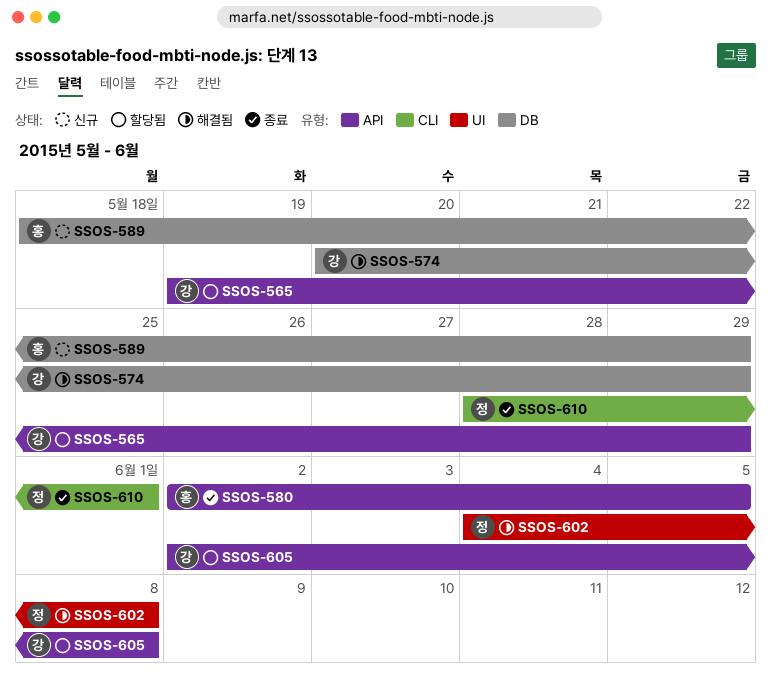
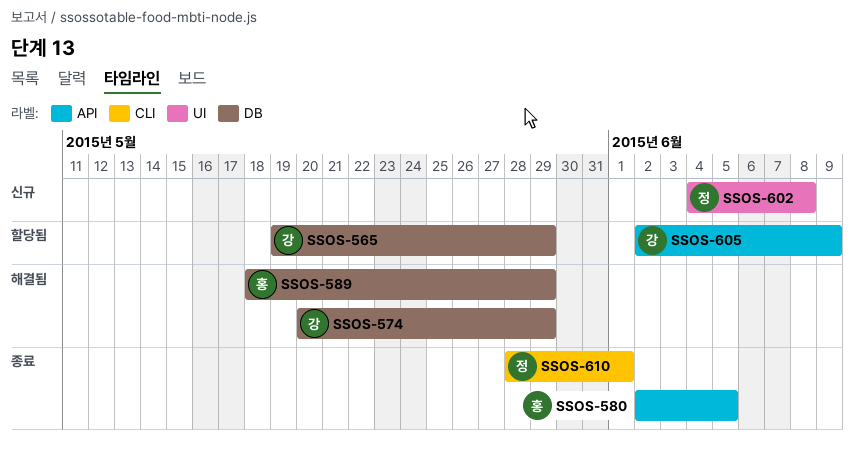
SSOS-565, label: API -> DB
SSOS-589, status: 신규 -> 해결됨
SSOS-602, status: 해결됨 -> 신규
SSOS-605, due: Jun 8 -> Jun 9

